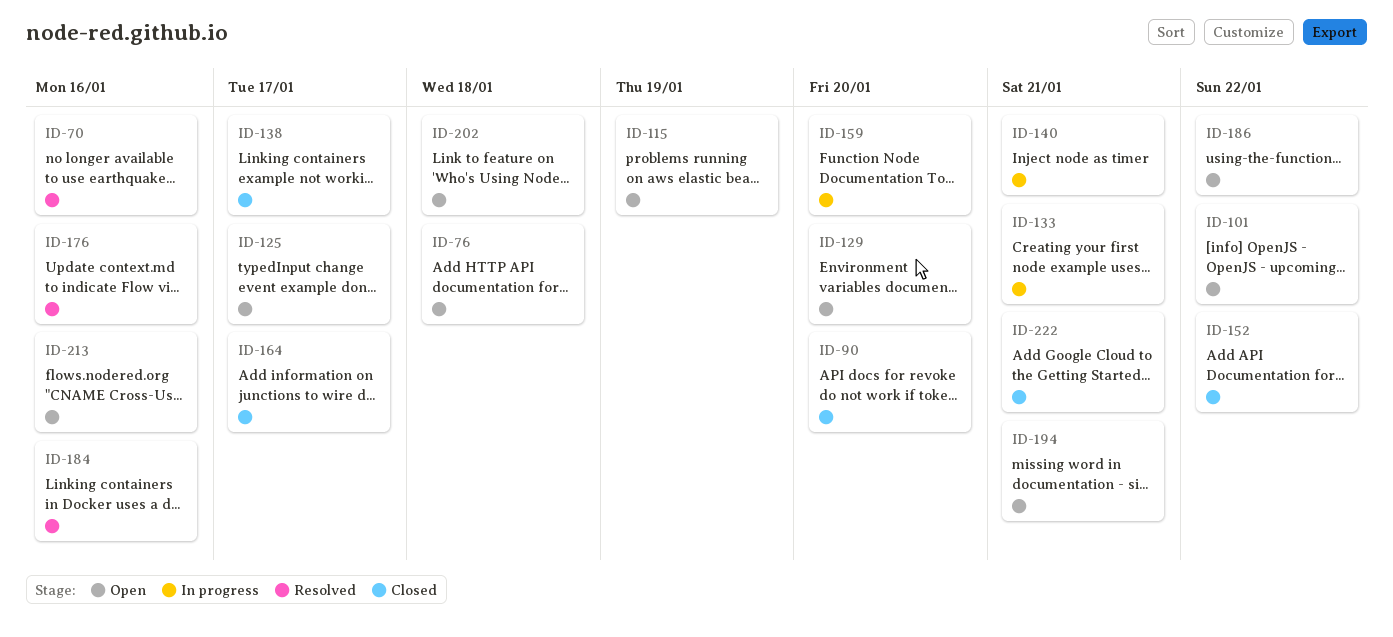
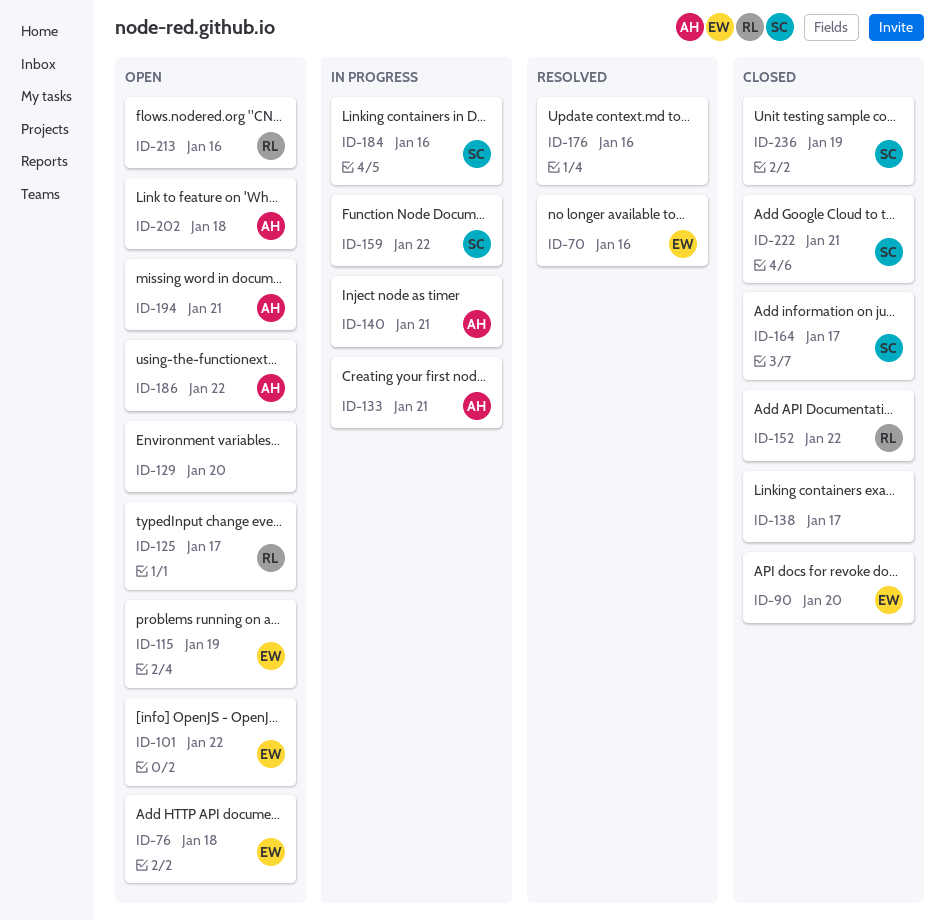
ID-159, due: Jan 20 -> Jan 22
ID-184, status: Resolved -> In progress
ID-236: none -> present

